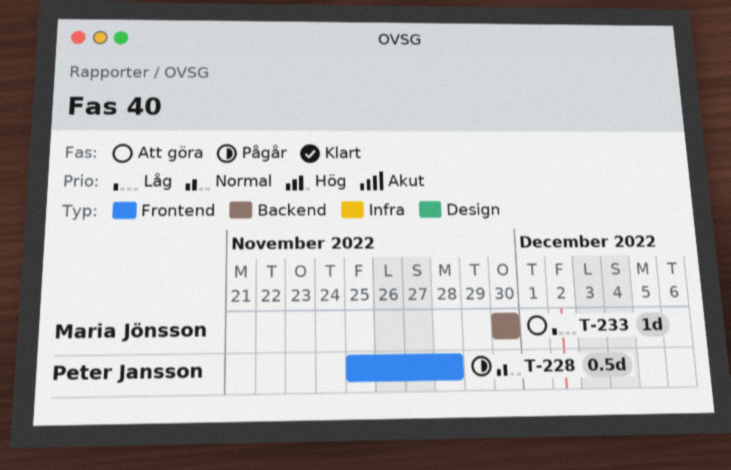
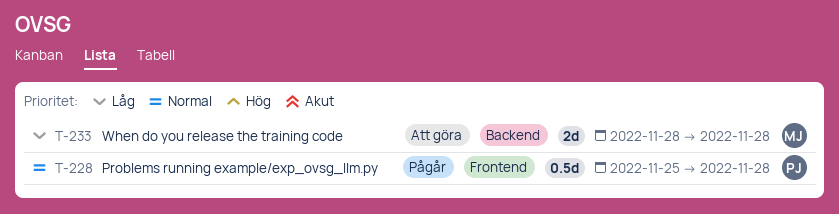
T-233, estimate: 1d -> 2d
T-233, start: Nov 30 -> Nov 28
T-233, due: Nov 30 -> Nov 28

